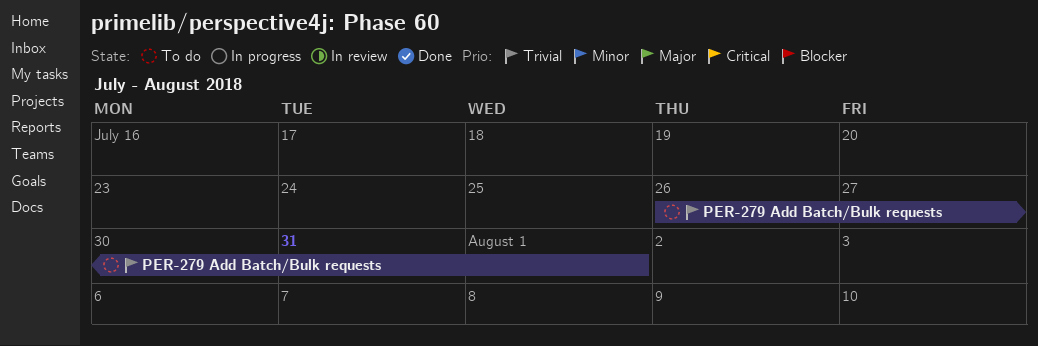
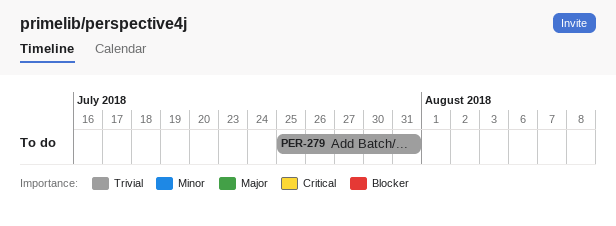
PER-279, start: Jul 26 -> Jul 25
PER-279, due: Aug 1 -> Jul 31

